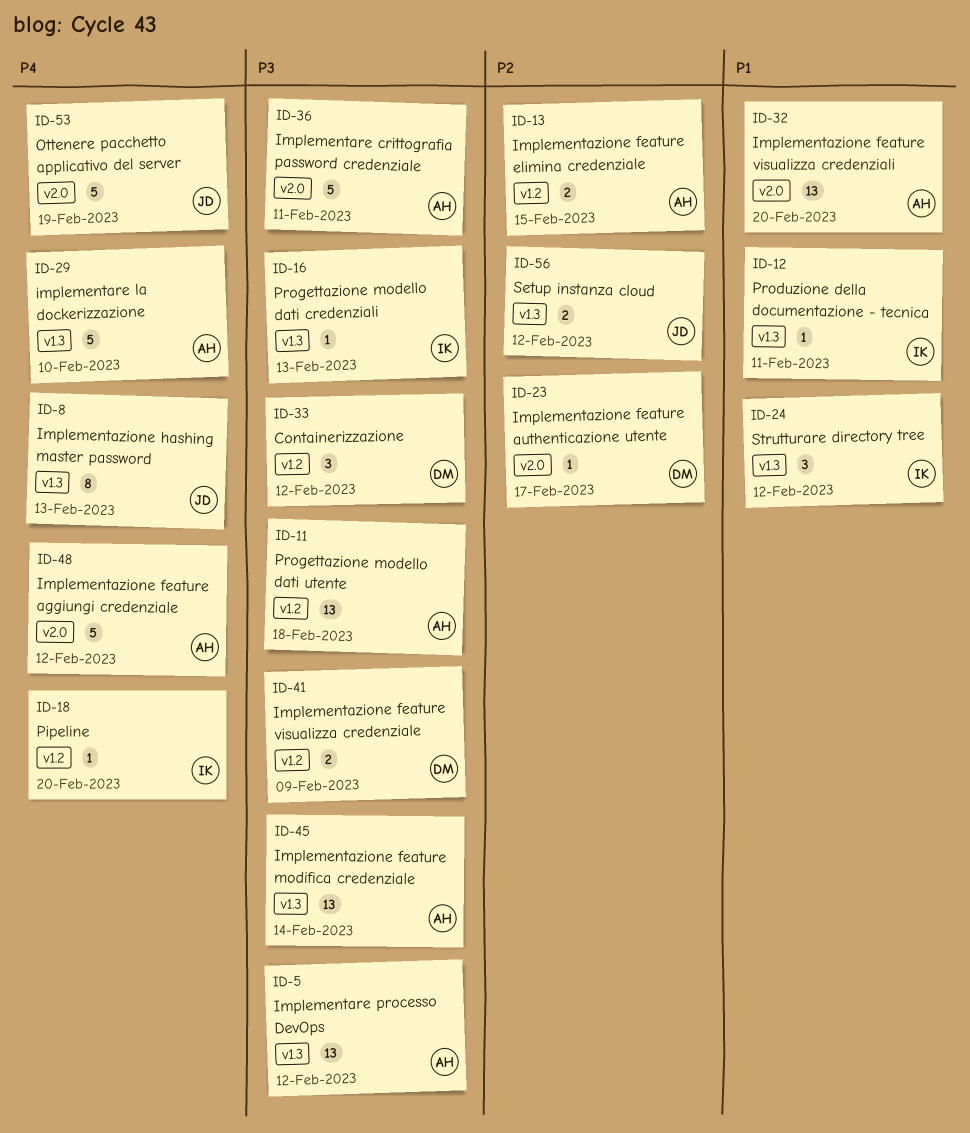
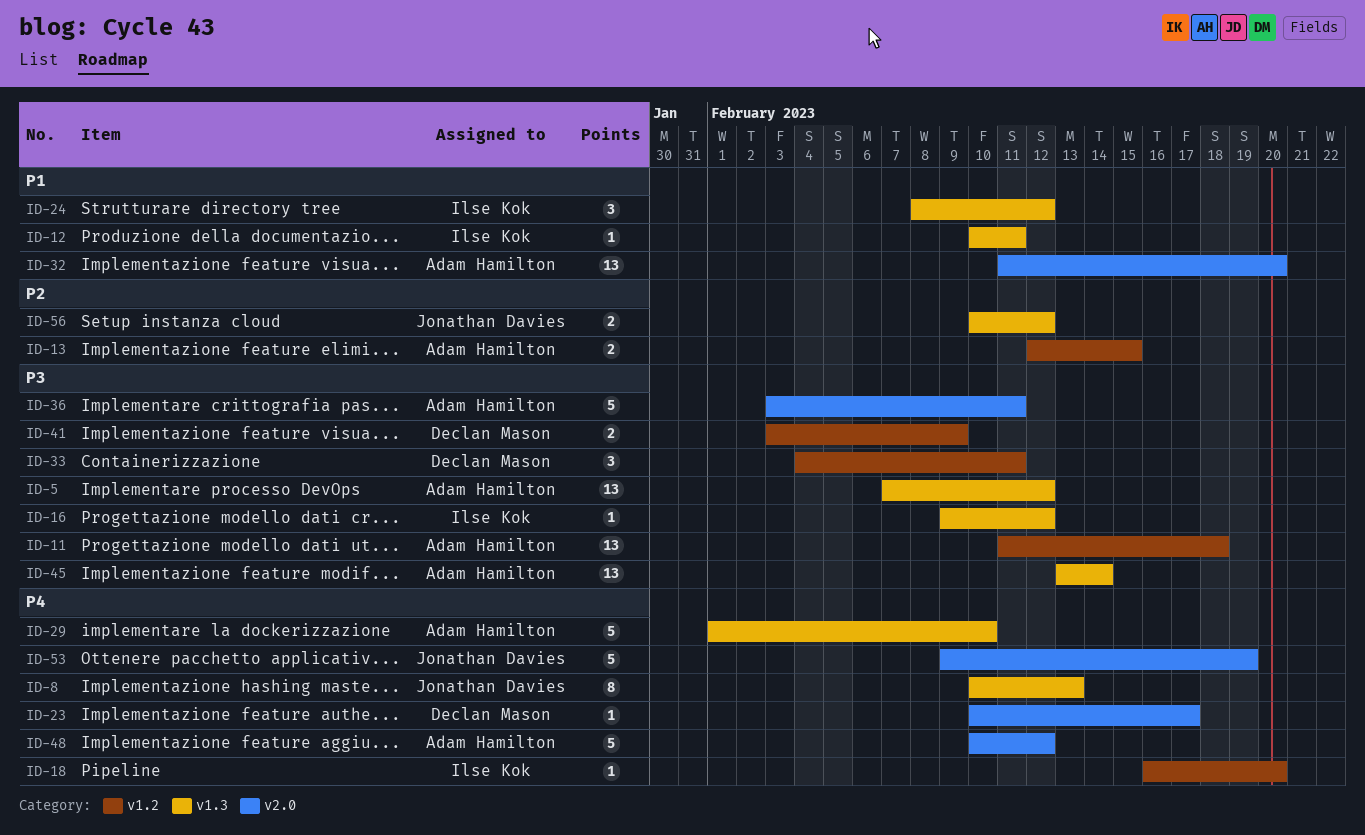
ID-16, due: Feb 13 -> Feb 12
ID-23, priority: P2 -> P4
ID-33, due: Feb 12 -> Feb 11

